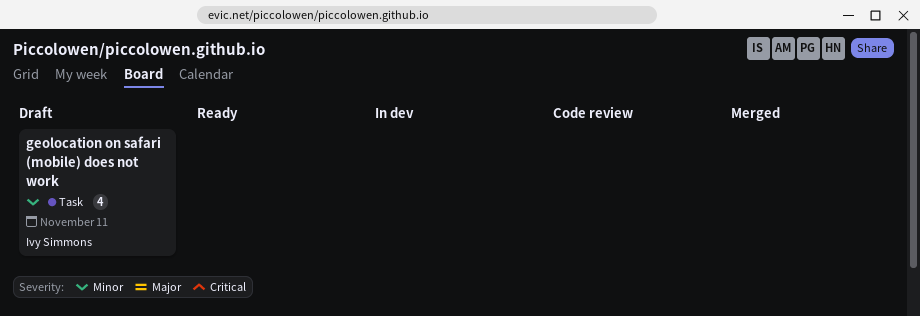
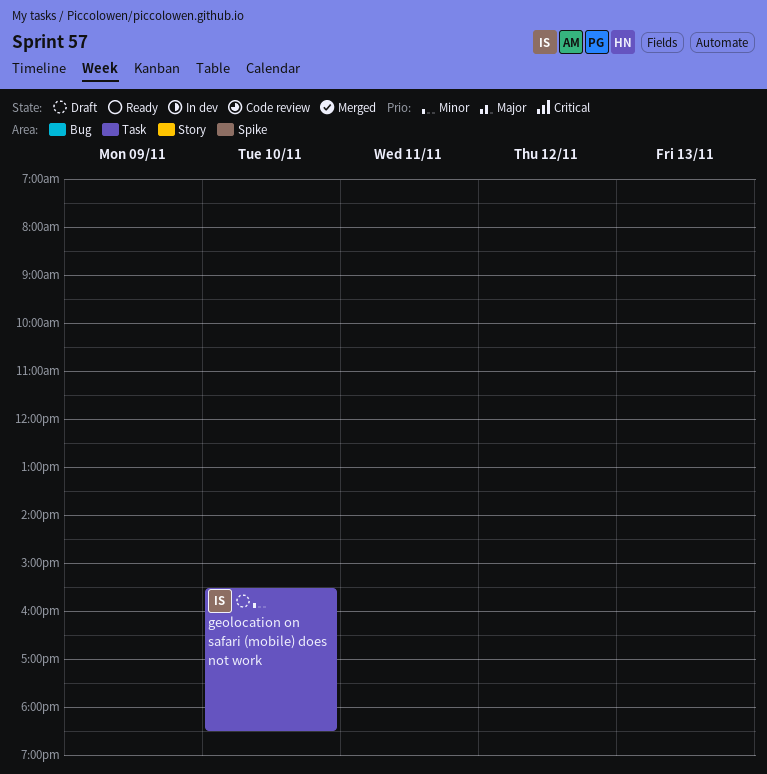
geolocation on safari (mobile) does not work, day: Nov 11 -> Nov 10

